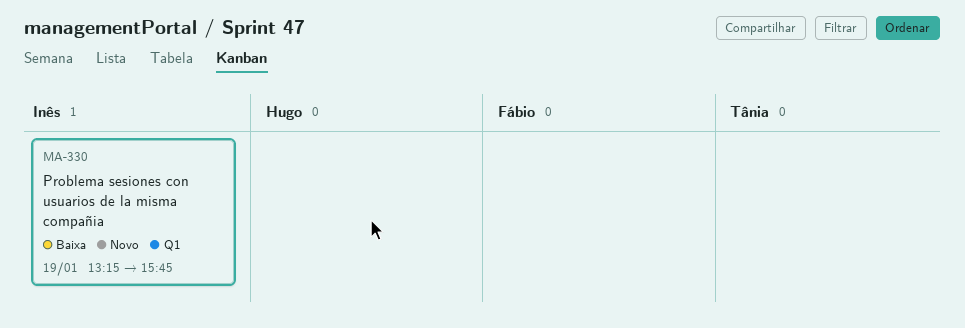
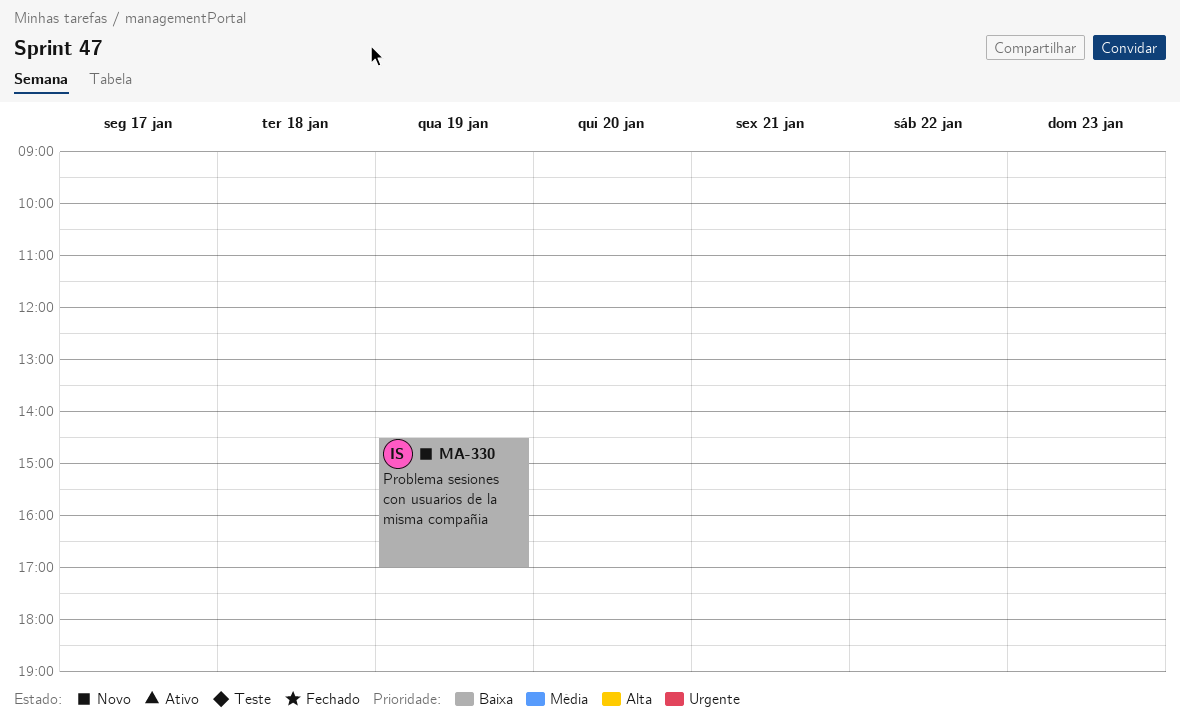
MA-330, begins: 13:15 -> 14:30
MA-330, ends: 15:45 -> 17:00

